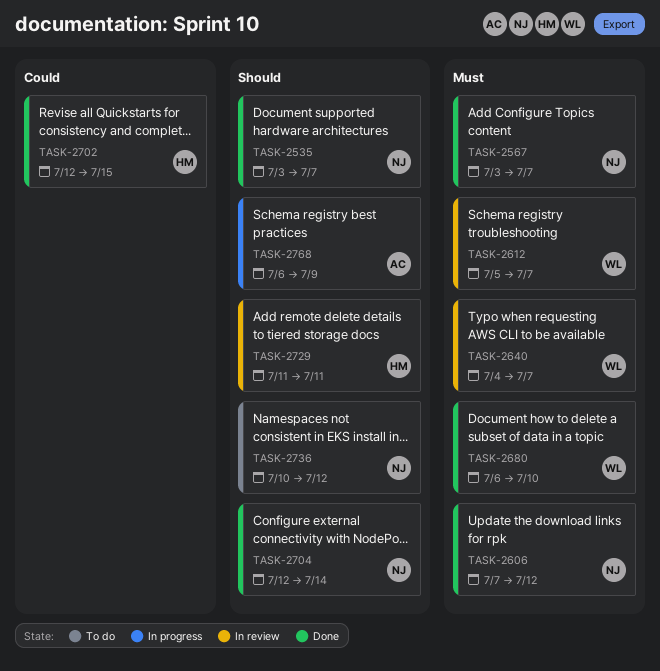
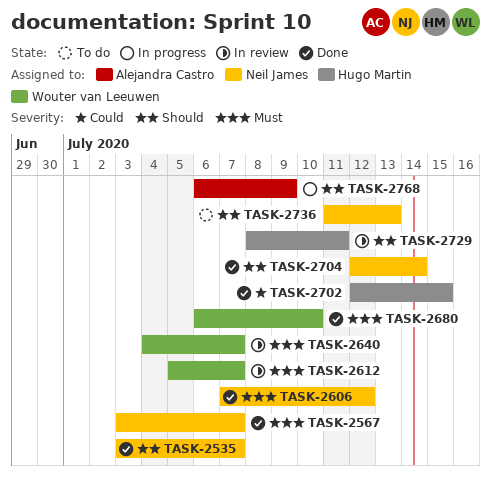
TASK-2729, start: Jul 11 -> Jul 8
TASK-2736, start: Jul 10 -> Jul 11
TASK-2736, due: Jul 12 -> Jul 13

